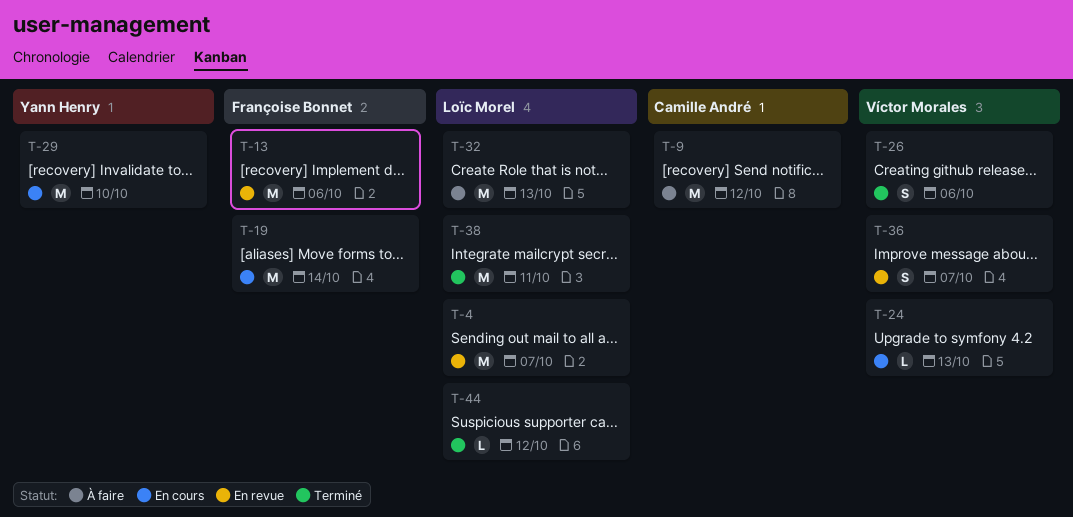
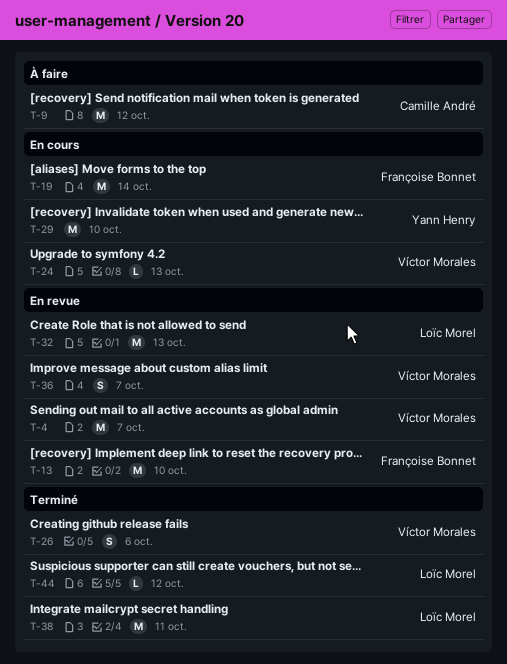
T-4, owner: Loïc Morel -> Víctor Morales
T-13, due: Oct 6 -> Oct 10
T-32, status: À faire -> En revue

